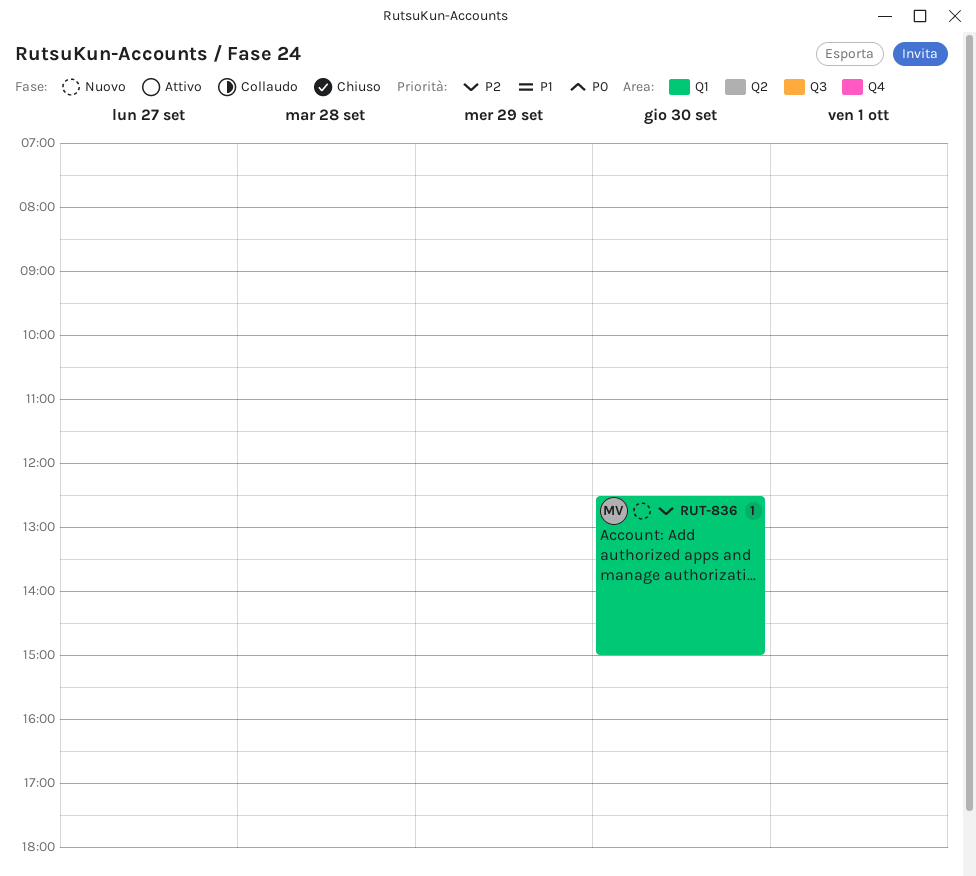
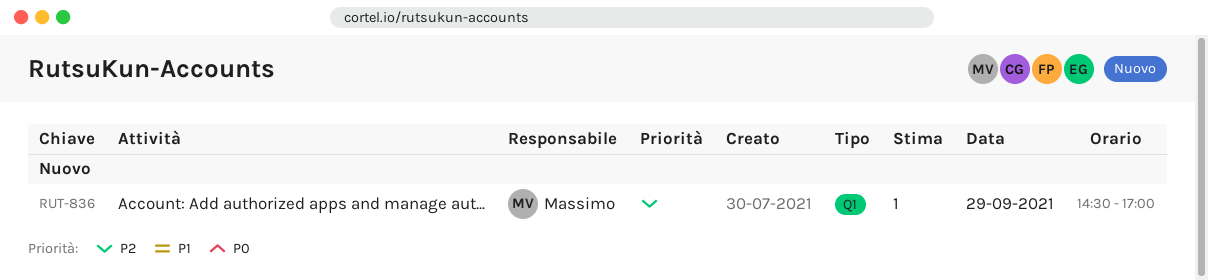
RUT-836, day: Sep 30 -> Sep 29
RUT-836, begins: 12:30 -> 14:30
RUT-836, ends: 15:00 -> 17:00

